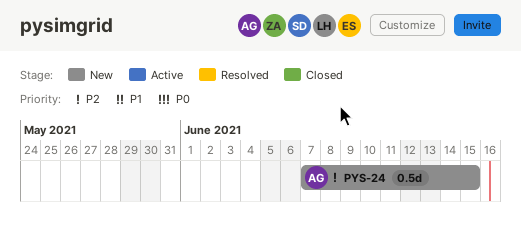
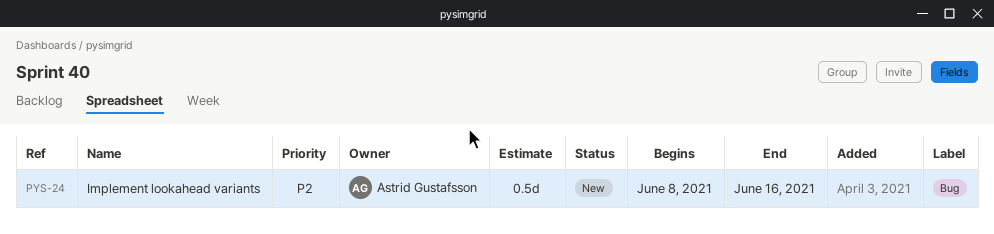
PYS-24, start: Jun 7 -> Jun 8
PYS-24, due: Jun 15 -> Jun 16

